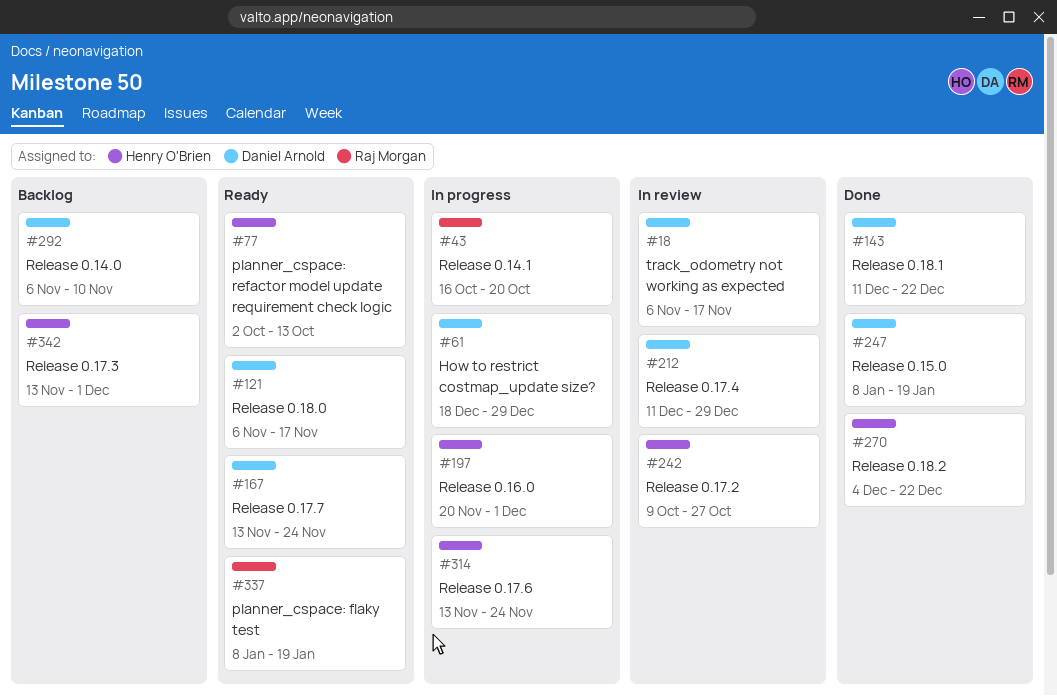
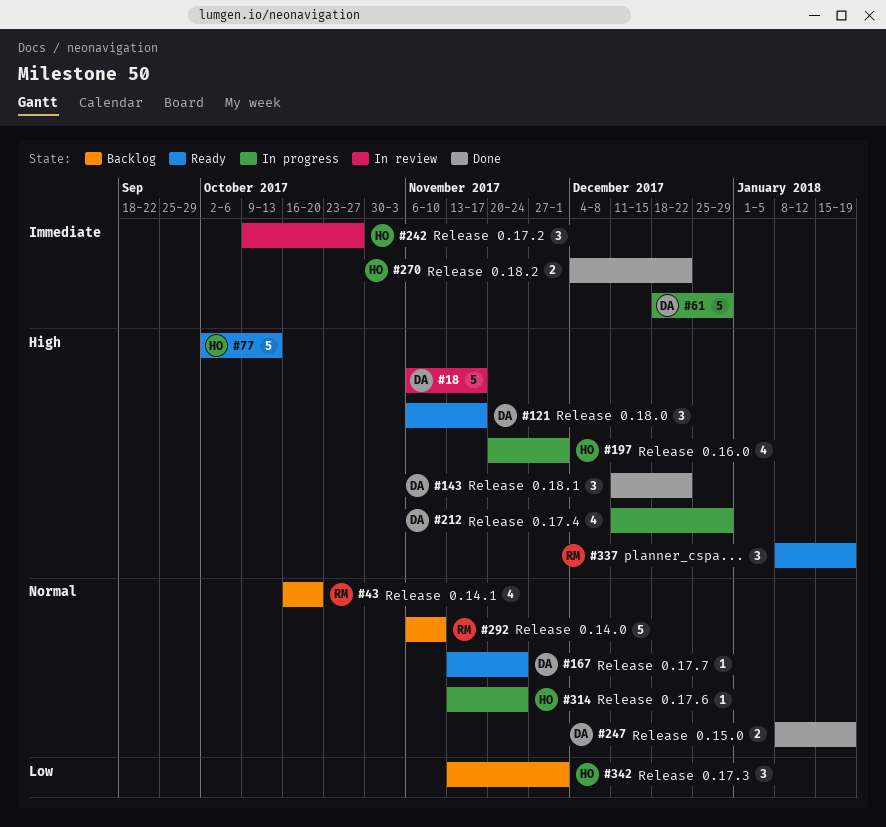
#43, status: In progress -> Backlog
#212, status: In review -> In progress
#292, owner: Daniel Arnold -> Raj Morgan

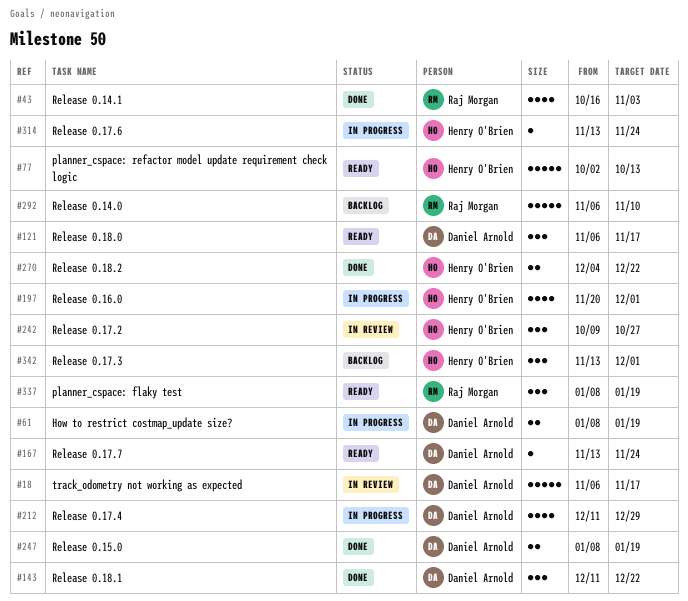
#43, status: Backlog -> Done
#43, due: Oct 20 -> Nov 3
#61, estimate: 5 -> 2
#61, start: Dec 18 -> Jan 8
#61, due: Dec 29 -> Jan 19

